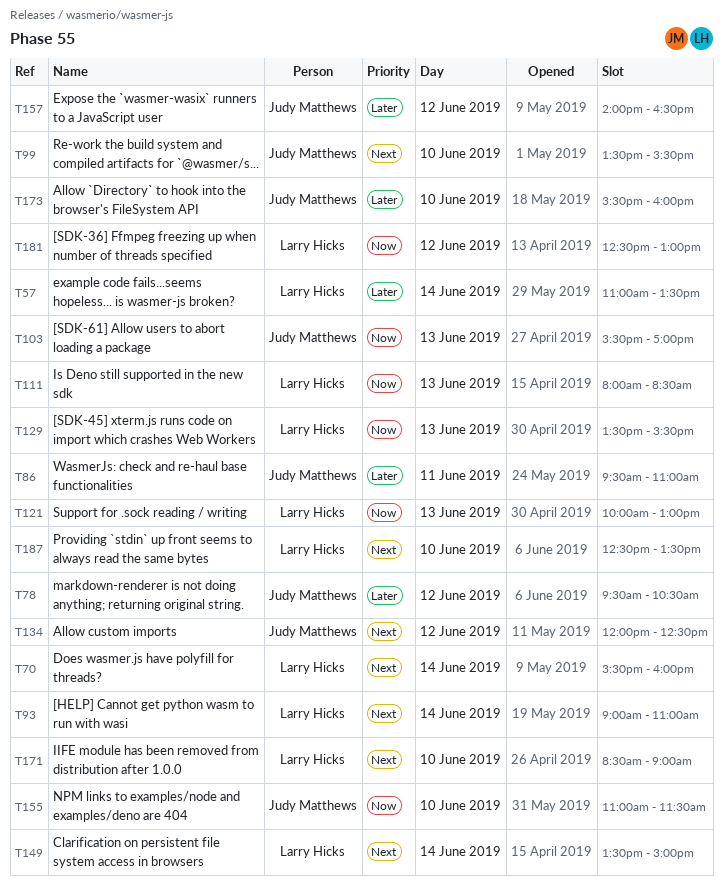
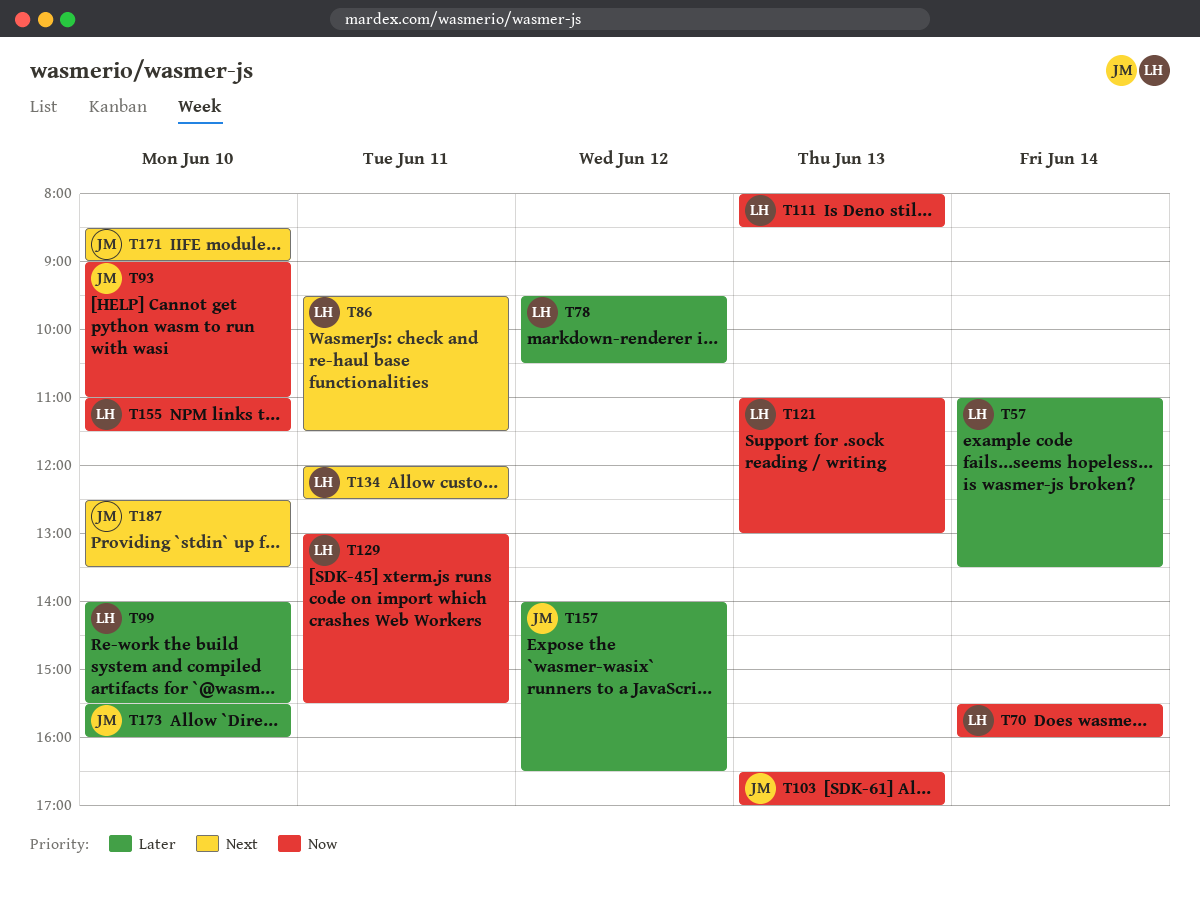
T70, priority: Next -> Now
T78, owner: Judy Matthews -> Larry Hicks
T86, owner: Judy Matthews -> Larry Hicks
T86, priority: Later -> Next
T86, ends: 11:00 -> 11:30
T93, owner: Larry Hicks -> Judy Matthews
T93, priority: Next -> Now
T93, day: Jun 14 -> Jun 10
T99, owner: Judy Matthews -> Larry Hicks
T99, priority: Next -> Later
T99, begins: 13:30 -> 14:00
T103, begins: 15:30 -> 16:30
T121, begins: 10:00 -> 11:00
T129, day: Jun 13 -> Jun 11
T129, begins: 13:30 -> 13:00
T134, owner: Judy Matthews -> Larry Hicks
T134, day: Jun 12 -> Jun 11
T149: present -> none
T155, owner: Judy Matthews -> Larry Hicks
T171, owner: Larry Hicks -> Judy Matthews
T181: present -> none
T187, owner: Larry Hicks -> Judy Matthews

